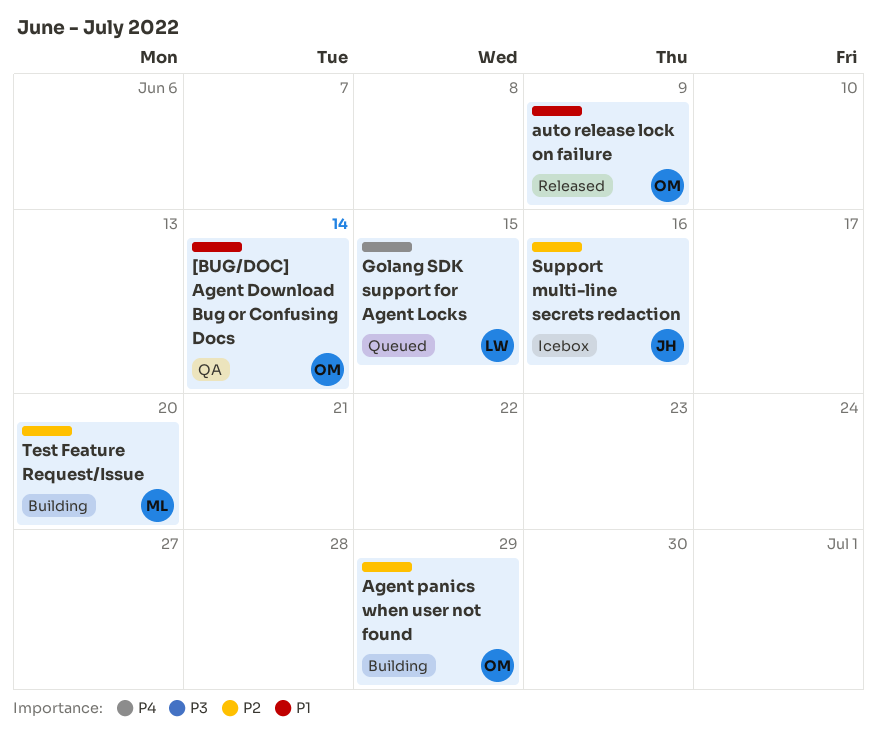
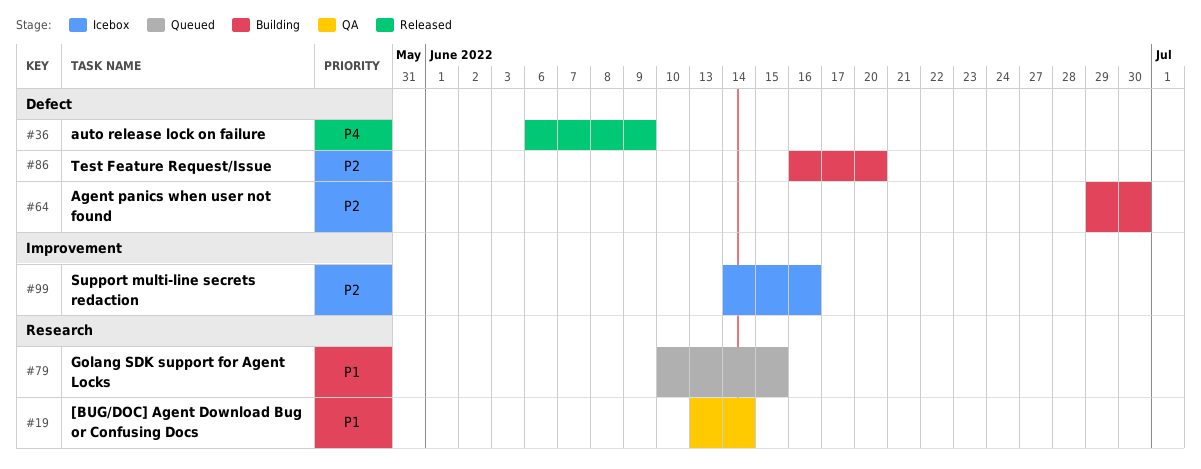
Agent panics when user not found, due: Jun 29 -> Jun 30
auto release lock on failure, priority: P1 -> P4
Golang SDK support for Agent Locks, priority: P4 -> P1

